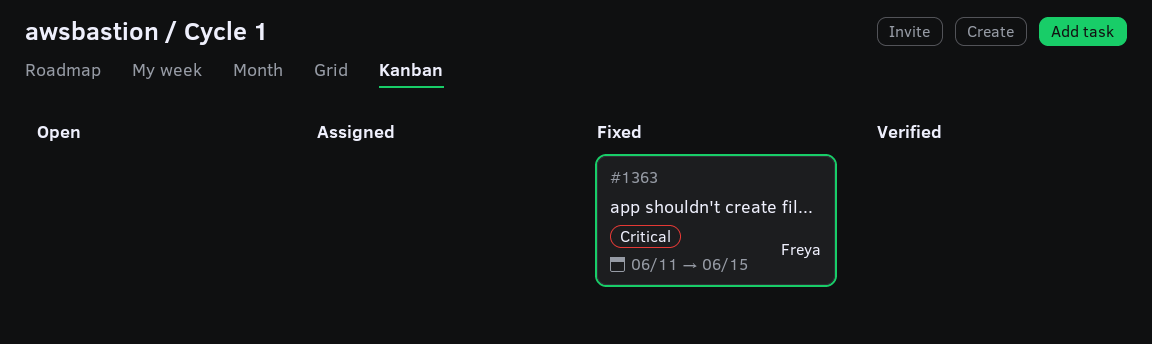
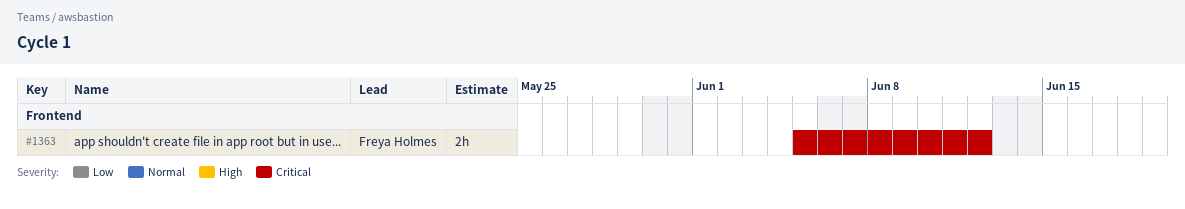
#1363, start: Jun 11 -> Jun 5
#1363, due: Jun 15 -> Jun 12

